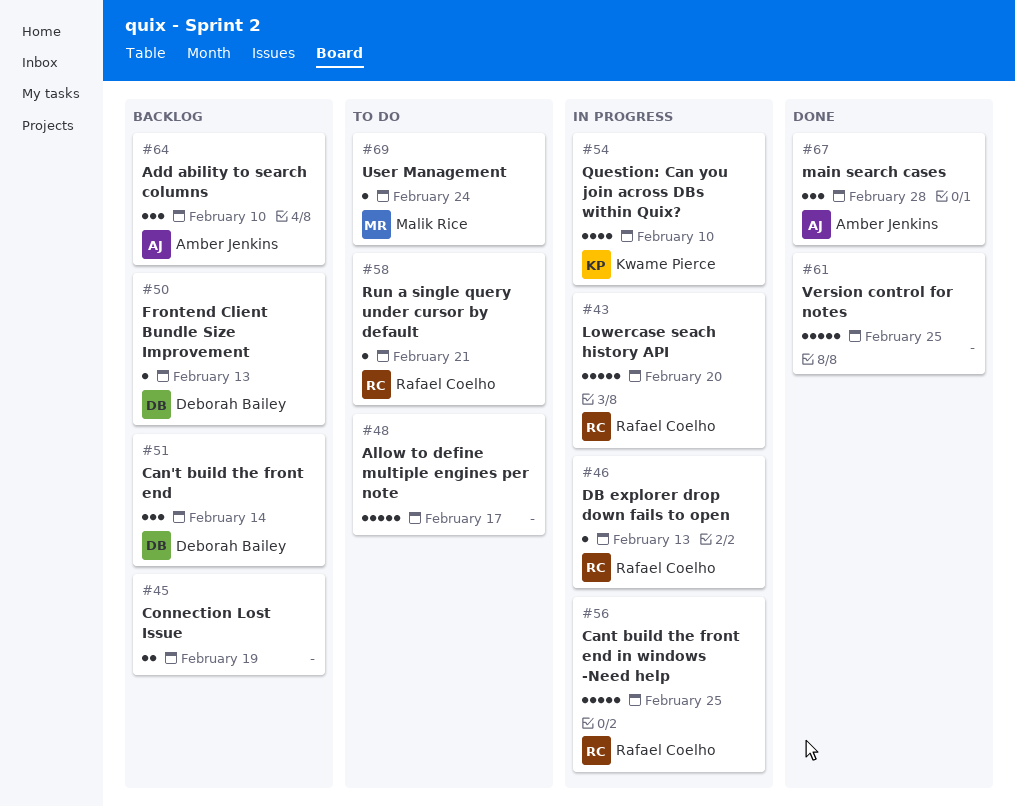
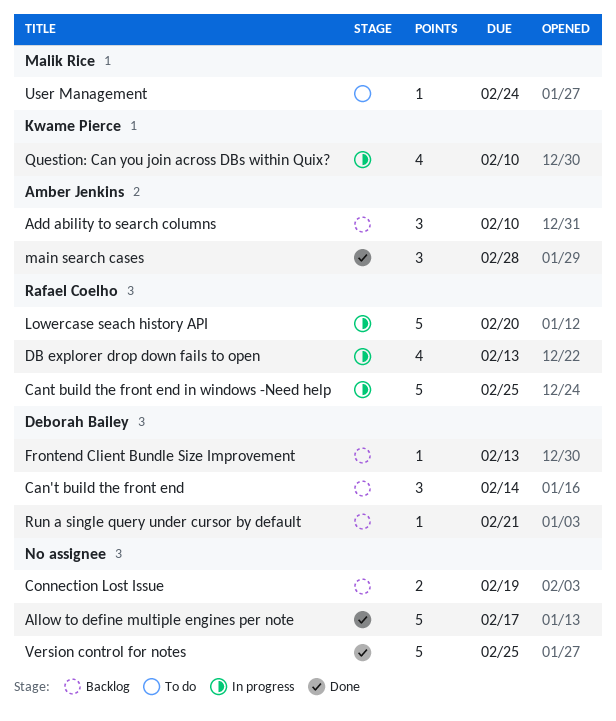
Allow to define multiple engines per note, status: To do -> Done
DB explorer drop down fails to open, estimate: 1 -> 4
Run a single query under cursor by default, status: To do -> Backlog
Run a single query under cursor by default, owner: Rafael Coelho -> Deborah Bailey

